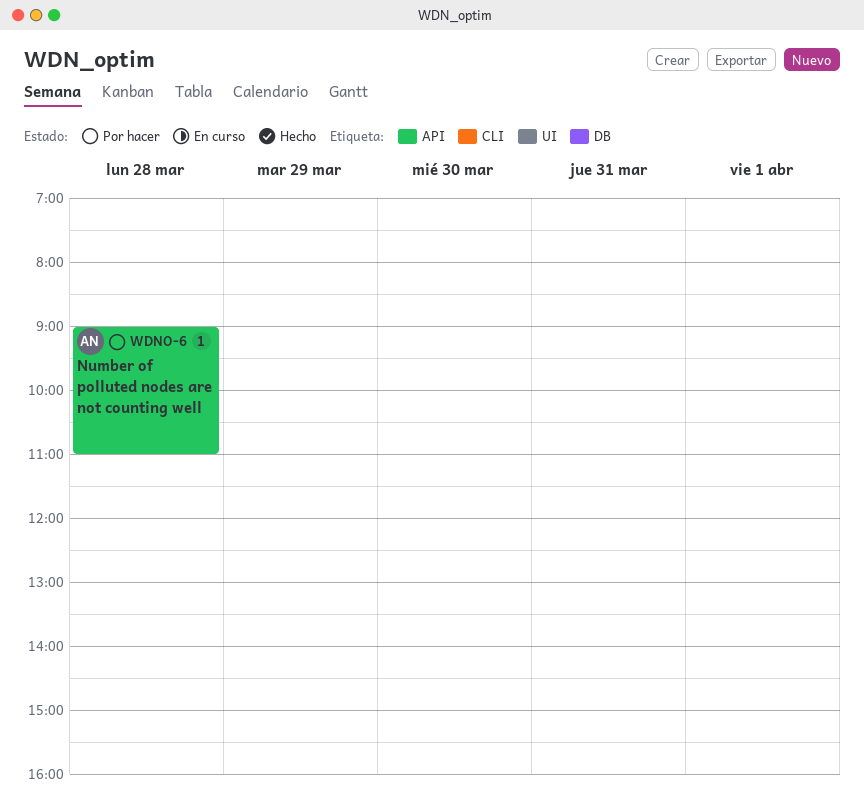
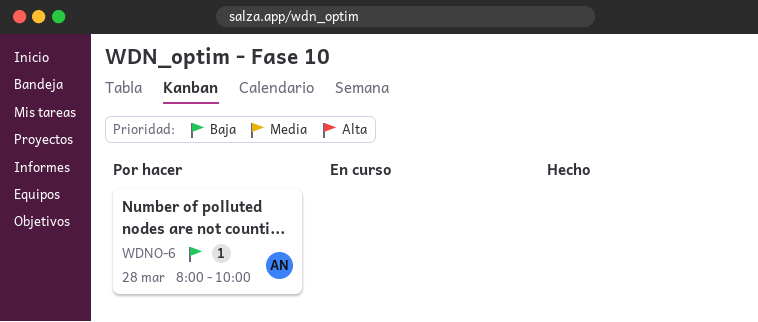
WDNO-6, begins: 09:00 -> 08:00
WDNO-6, ends: 11:00 -> 10:00

